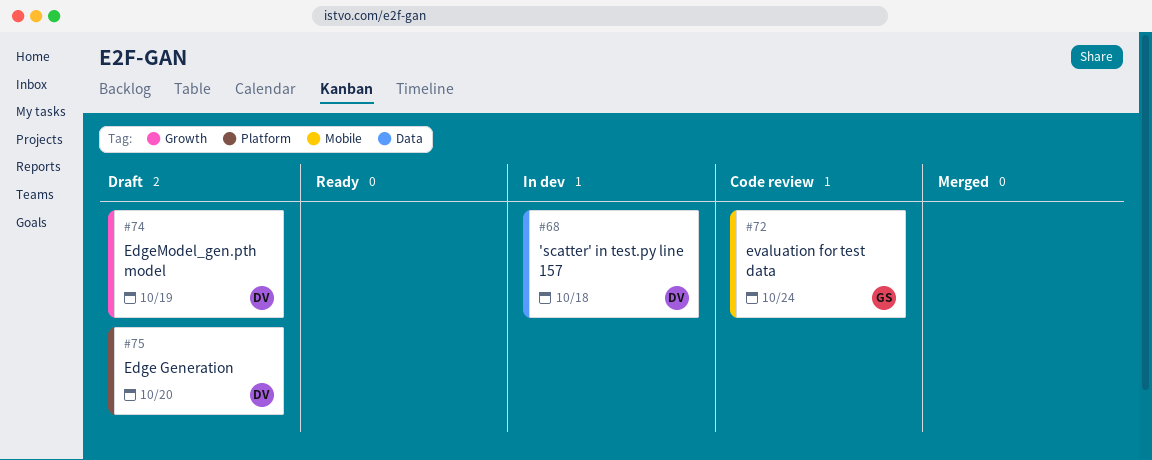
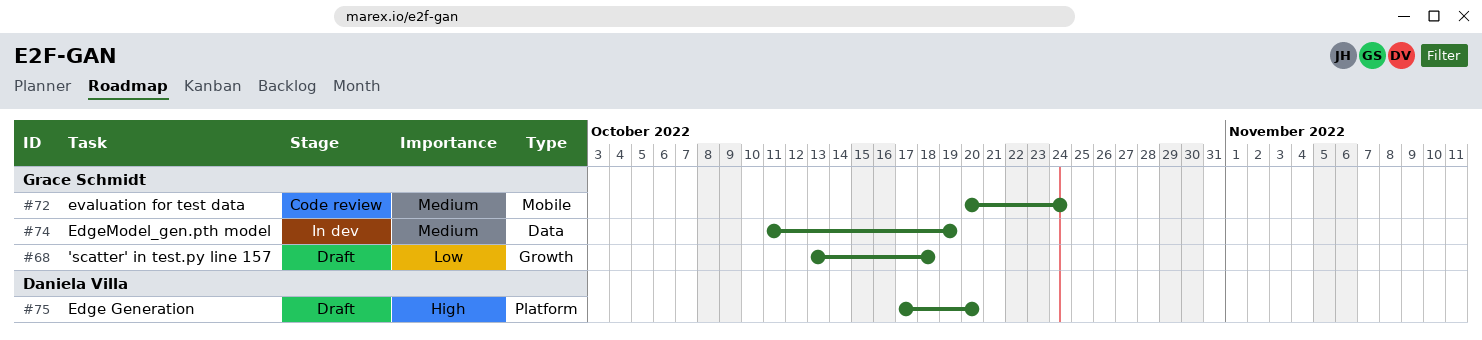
#68, status: In dev -> Draft
#68, owner: Daniela Villa -> Grace Schmidt
#68, label: Data -> Growth
#74, status: Draft -> In dev
#74, owner: Daniela Villa -> Grace Schmidt
#74, label: Growth -> Data

